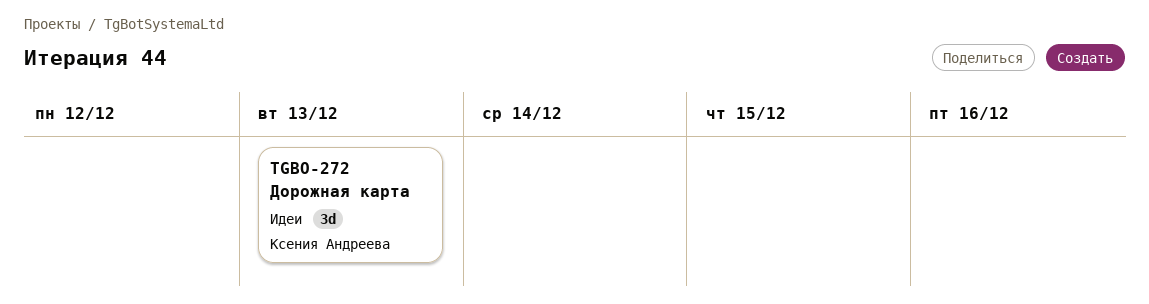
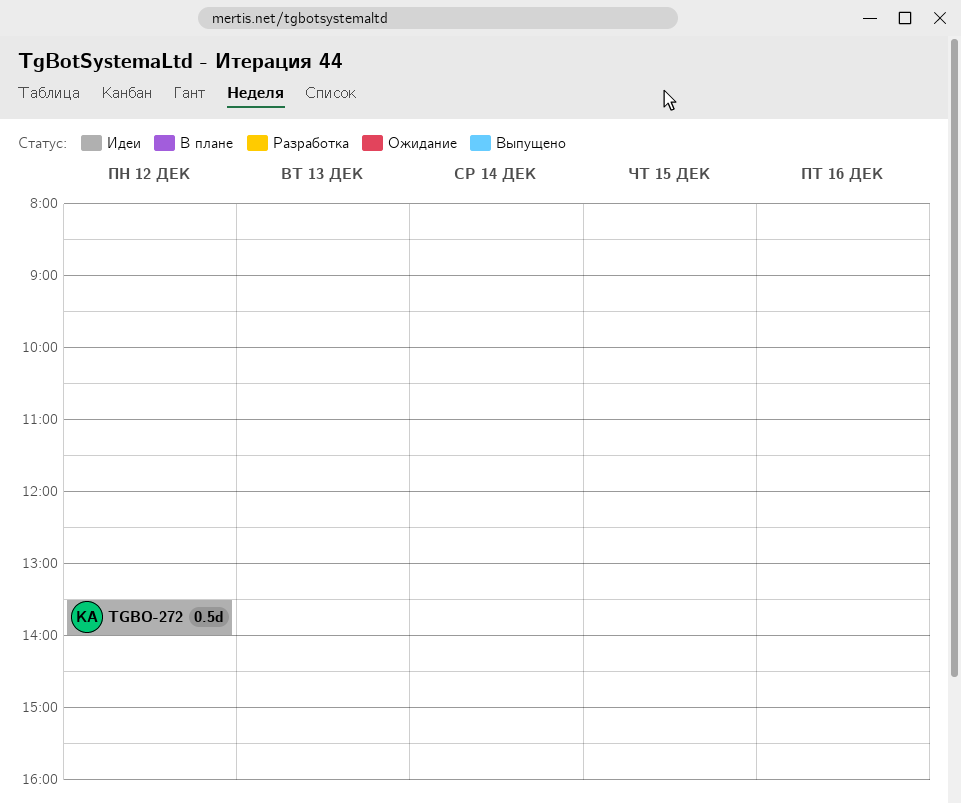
TGBO-272, estimate: 3d -> 0.5d
TGBO-272, day: Dec 13 -> Dec 12

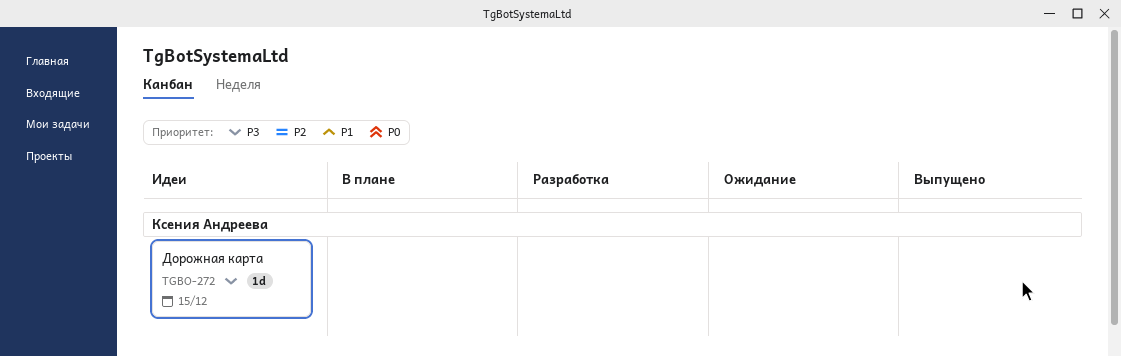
TGBO-272, estimate: 0.5d -> 1d
TGBO-272, day: Dec 12 -> Dec 15

